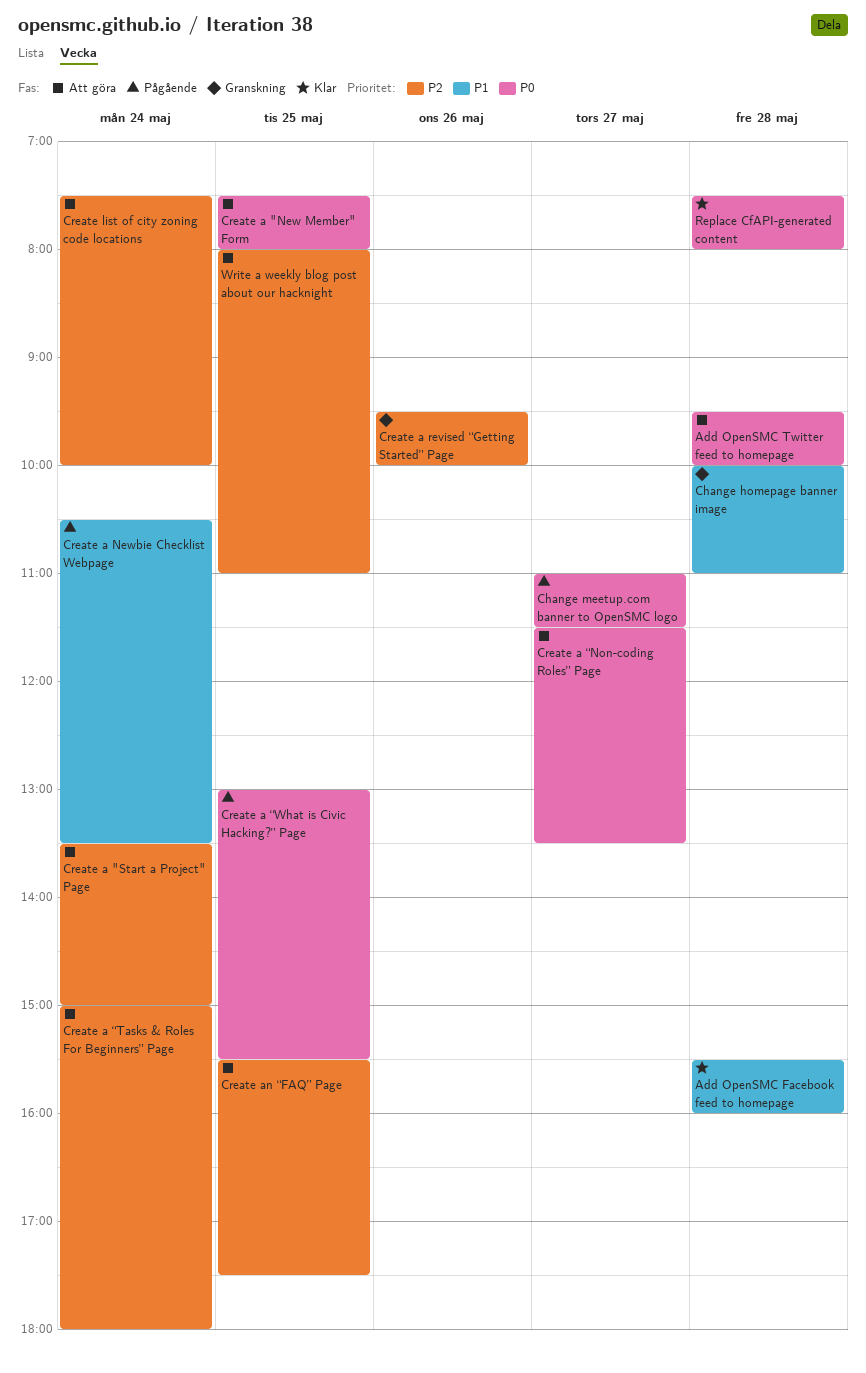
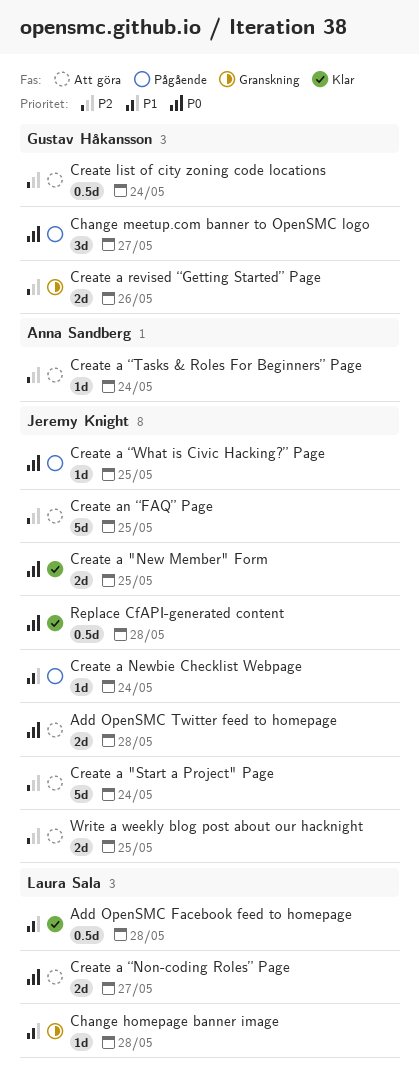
Create a "New Member" Form, status: Att göra -> Klar

